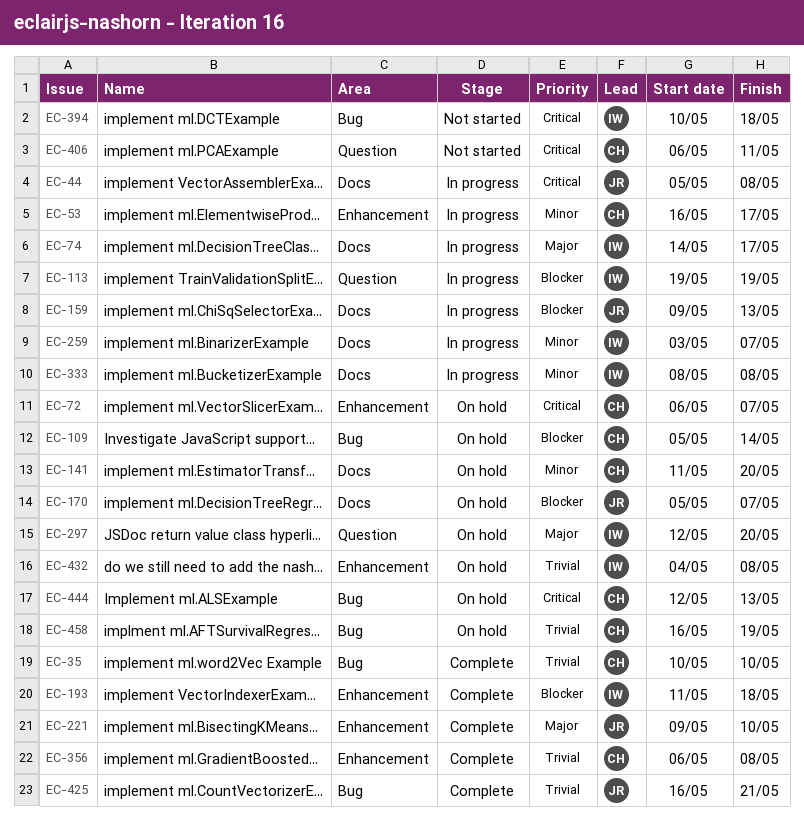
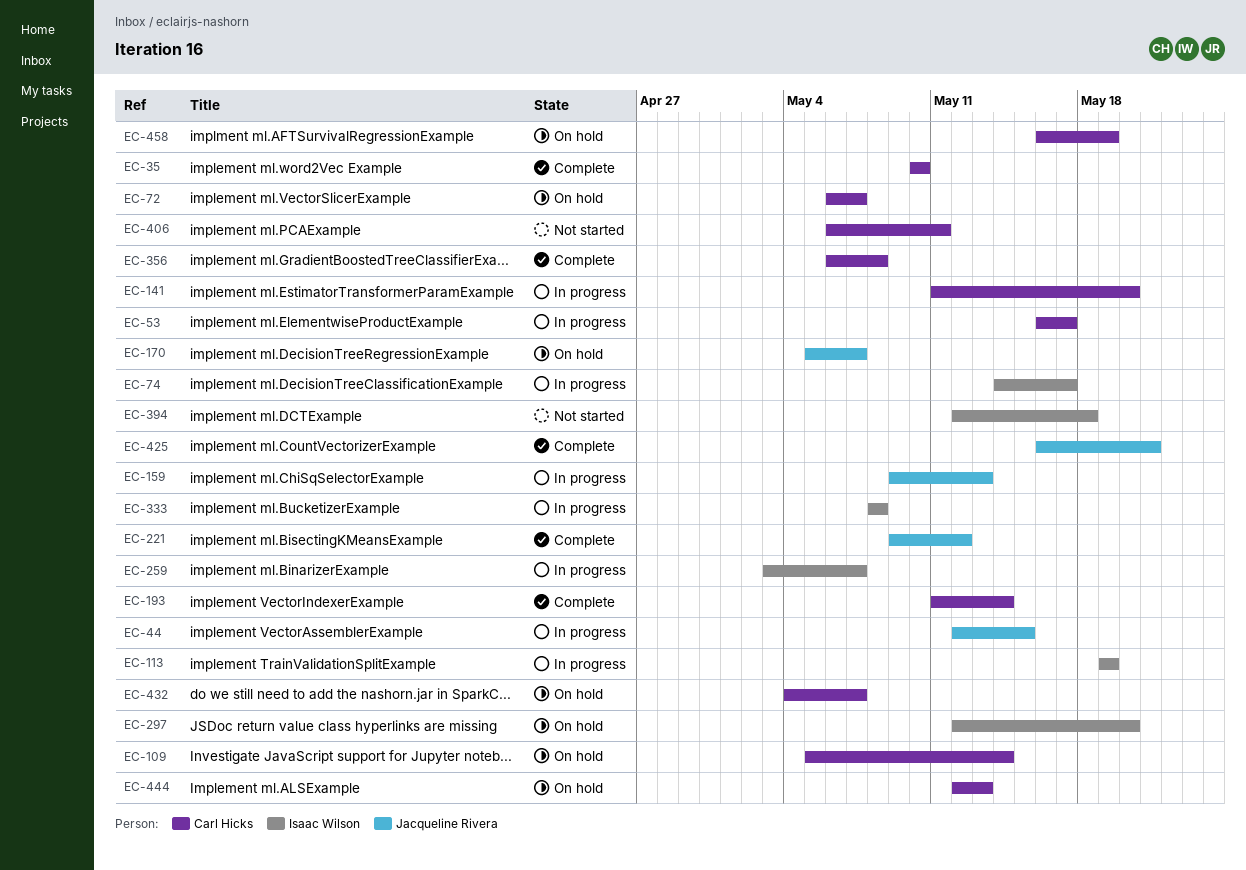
EC-44, start: May 5 -> May 12
EC-44, due: May 8 -> May 15
EC-141, status: On hold -> In progress
EC-193, owner: Isaac Wilson -> Carl Hicks
EC-193, due: May 18 -> May 14
EC-221, due: May 10 -> May 12
EC-394, start: May 10 -> May 12
EC-432, owner: Isaac Wilson -> Carl Hicks
EC-432, due: May 8 -> May 7

